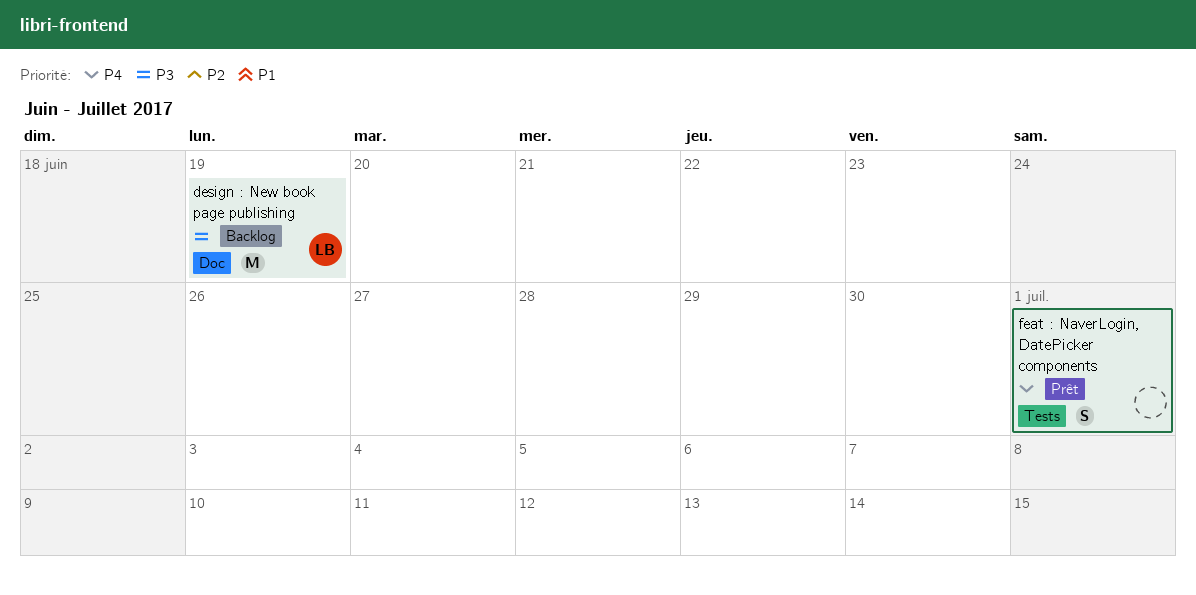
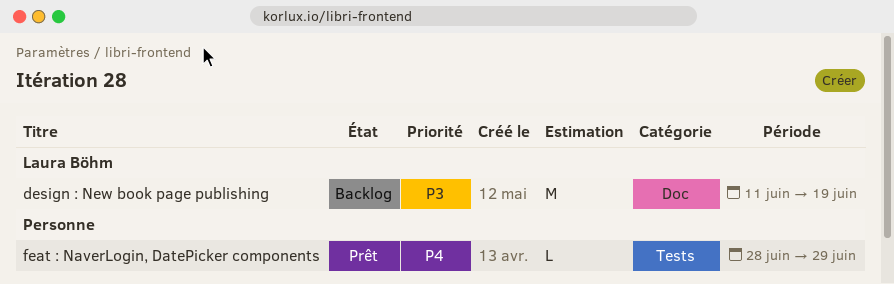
feat : NaverLogin, DatePicker components, estimate: S -> L
feat : NaverLogin, DatePicker components, due: Jul 1 -> Jun 29

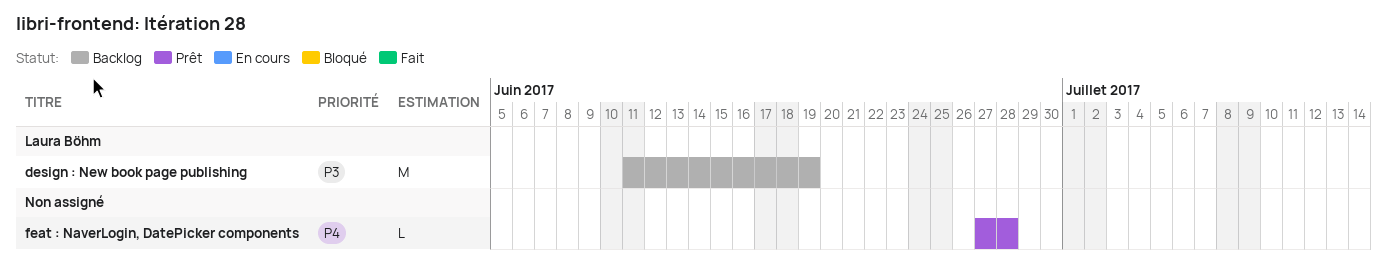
feat : NaverLogin, DatePicker components, start: Jun 28 -> Jun 27
feat : NaverLogin, DatePicker components, due: Jun 29 -> Jun 28

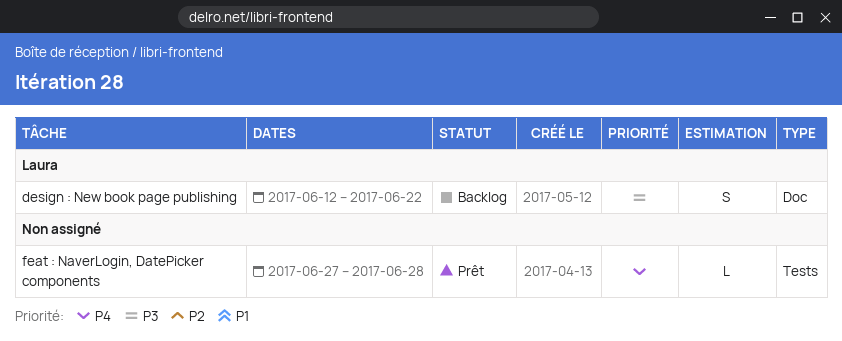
design : New book page publishing, estimate: M -> S
design : New book page publishing, start: Jun 11 -> Jun 12
design : New book page publishing, due: Jun 19 -> Jun 22

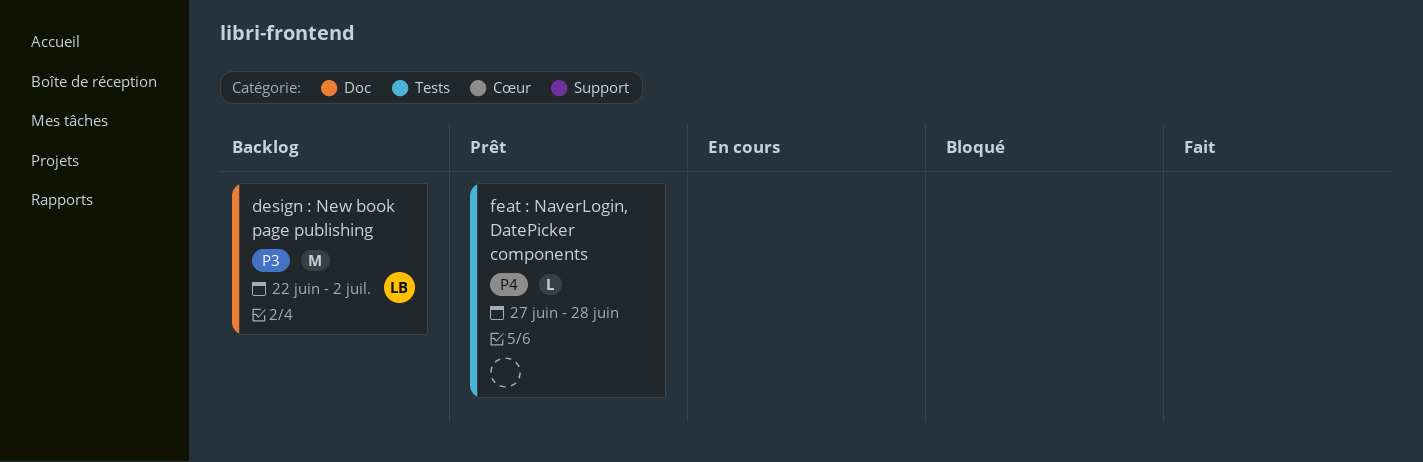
design : New book page publishing, estimate: S -> M
design : New book page publishing, start: Jun 12 -> Jun 22
design : New book page publishing, due: Jun 22 -> Jul 2

